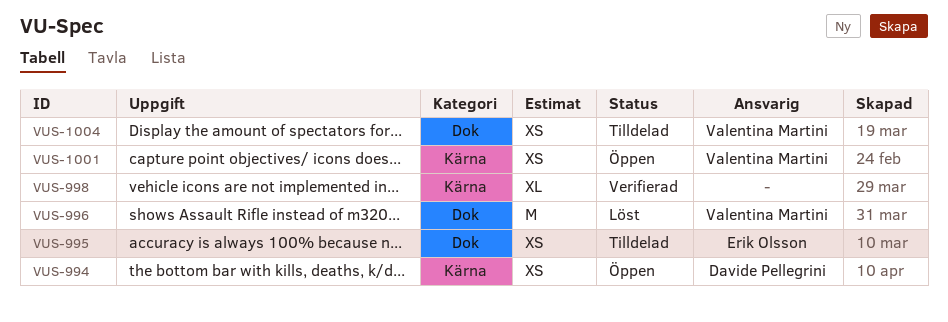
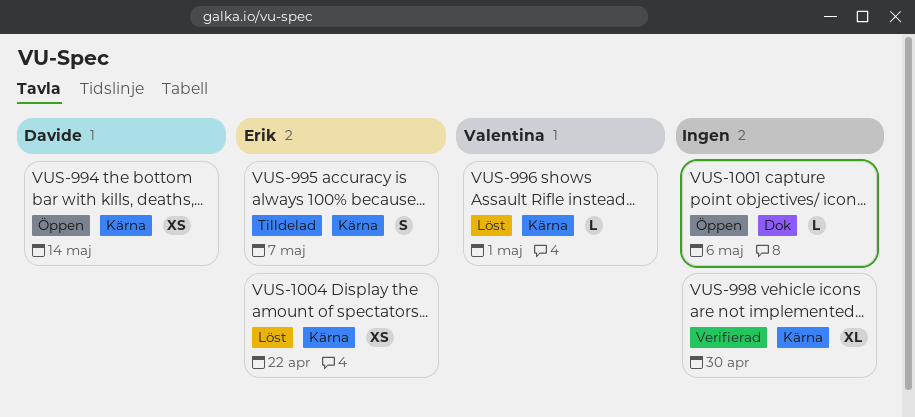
VUS-995, label: Dok -> Kärna
VUS-995, estimate: XS -> S
VUS-996, label: Dok -> Kärna
VUS-996, estimate: M -> L
VUS-1001, owner: Valentina Martini -> none
VUS-1001, label: Kärna -> Dok
VUS-1001, estimate: XS -> L
VUS-1004, status: Tilldelad -> Löst
VUS-1004, owner: Valentina Martini -> Erik Olsson
VUS-1004, label: Dok -> Kärna

